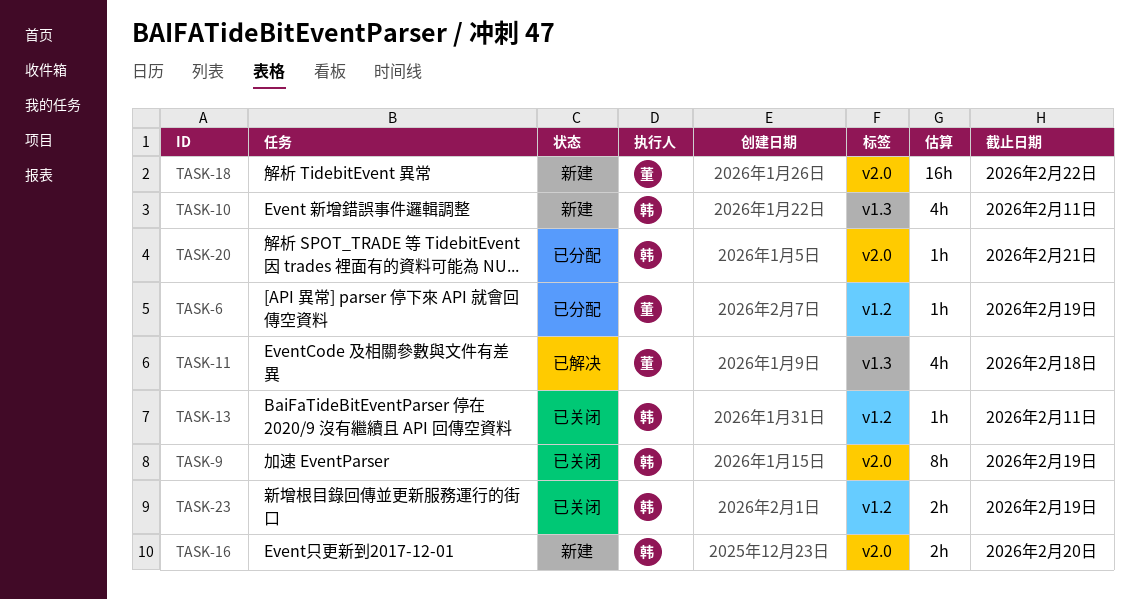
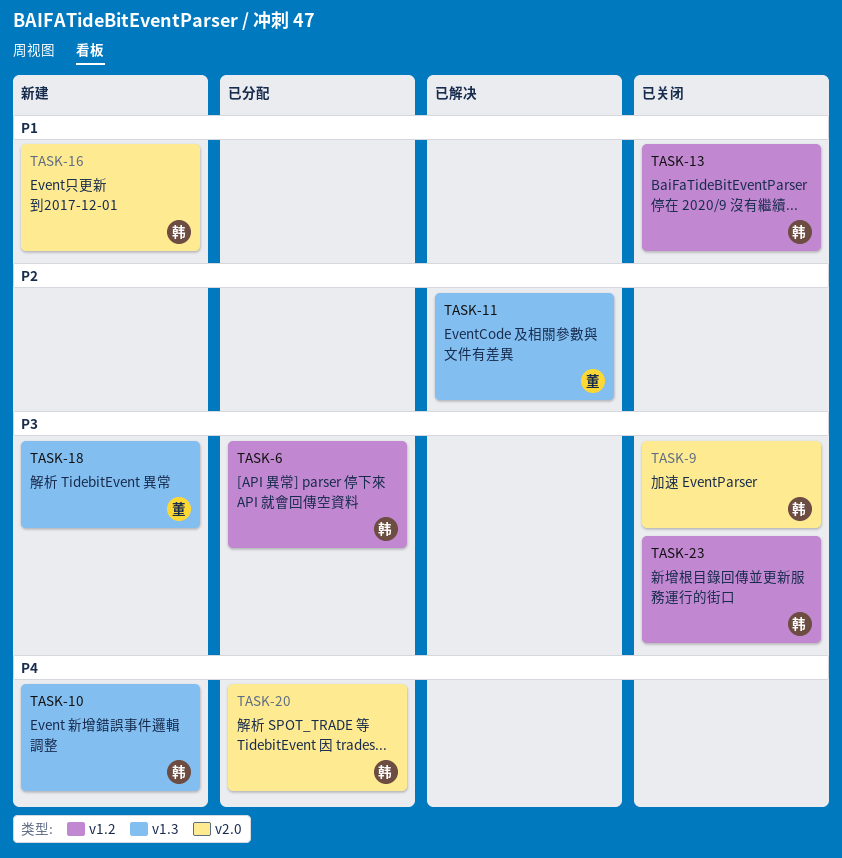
TASK-6, owner: 董 -> 韩
TASK-18, label: v2.0 -> v1.3

